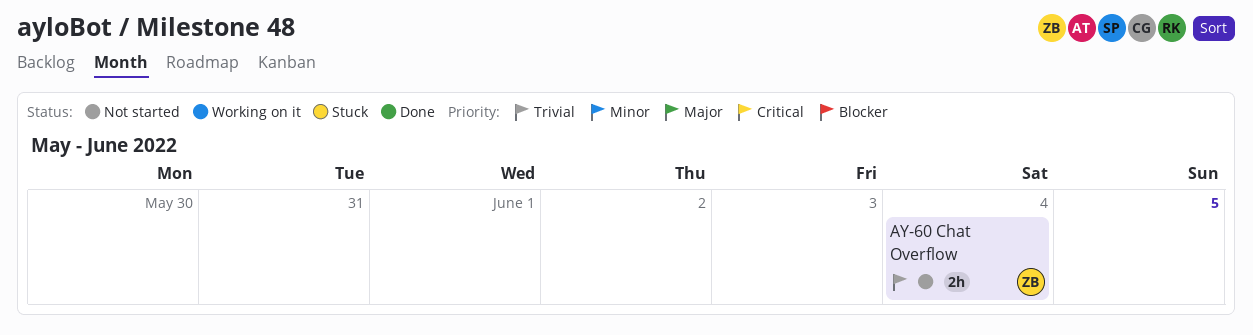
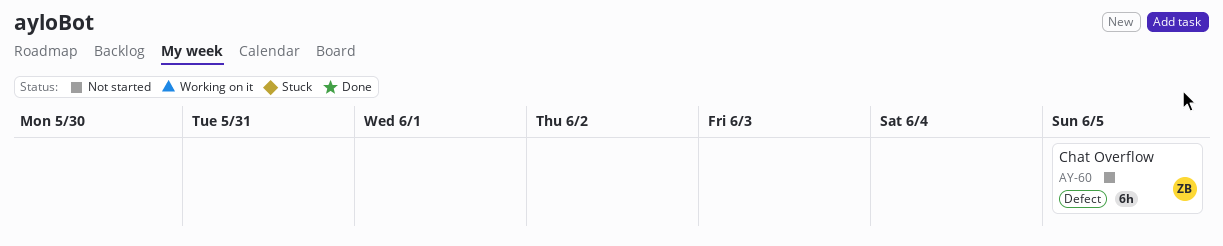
AY-60, estimate: 2h -> 6h
AY-60, due: Jun 4 -> Jun 5

